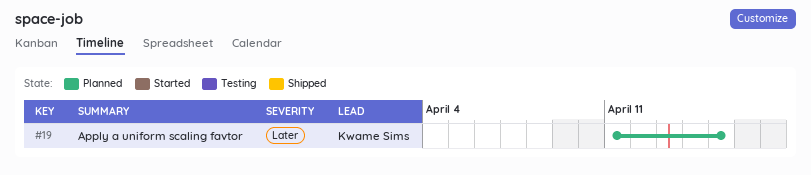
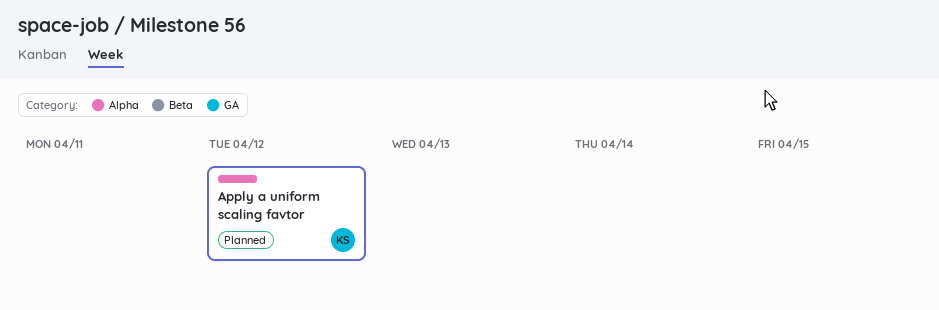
Apply a uniform scaling favtor, due: Apr 15 -> Apr 12

